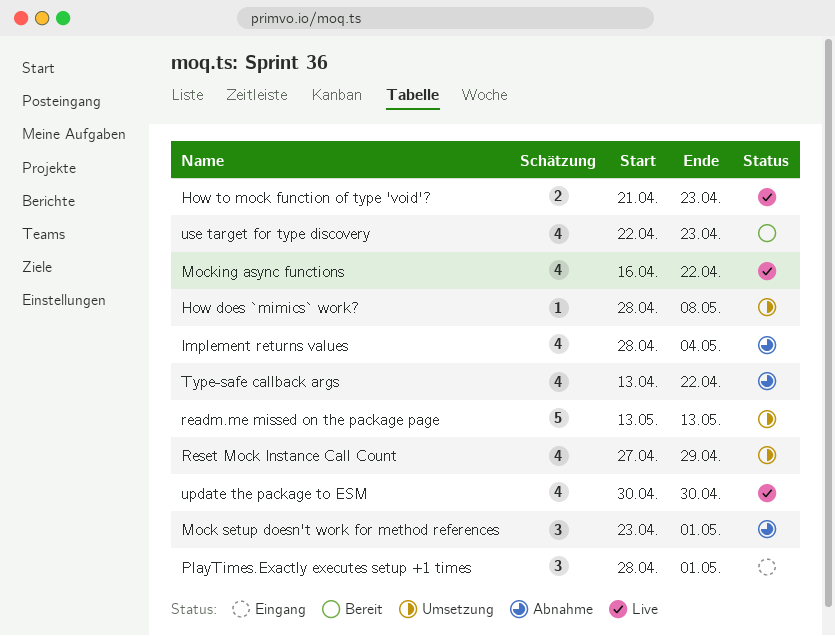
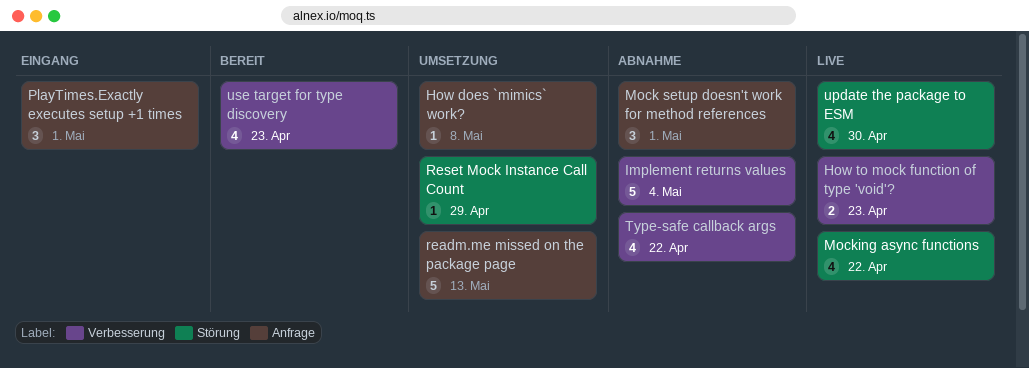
Implement returns values, estimate: 4 -> 5
Reset Mock Instance Call Count, estimate: 4 -> 1

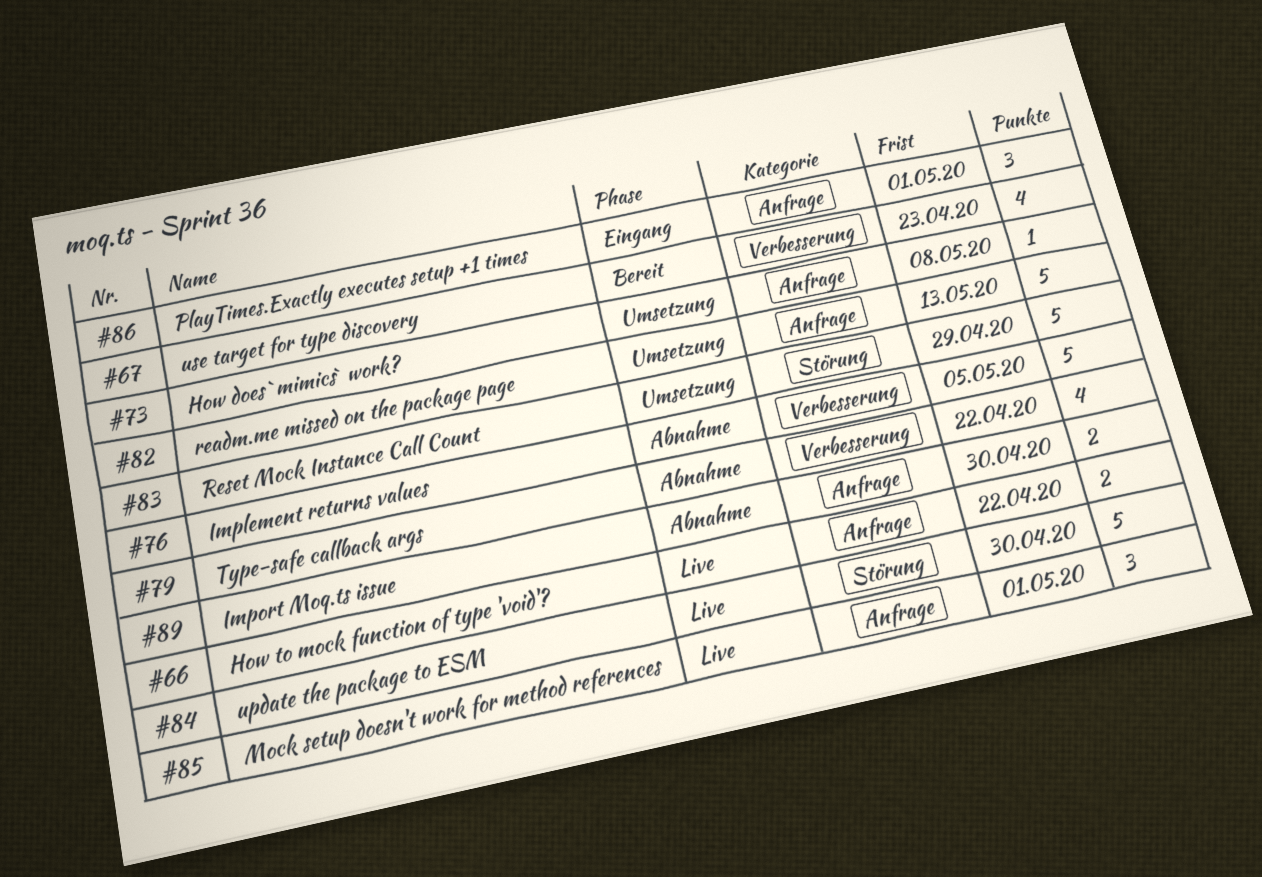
How to mock function of type 'void'?, label: Verbesserung -> Anfrage
How to mock function of type 'void'?, due: Apr 23 -> Apr 22
Implement returns values, due: May 4 -> May 5
Import Moq.ts issue: none -> present
Mock setup doesn't work for method references, status: Abnahme -> Live
Mocking async functions: present -> none
Reset Mock Instance Call Count, estimate: 1 -> 5
update the package to ESM, estimate: 4 -> 5

